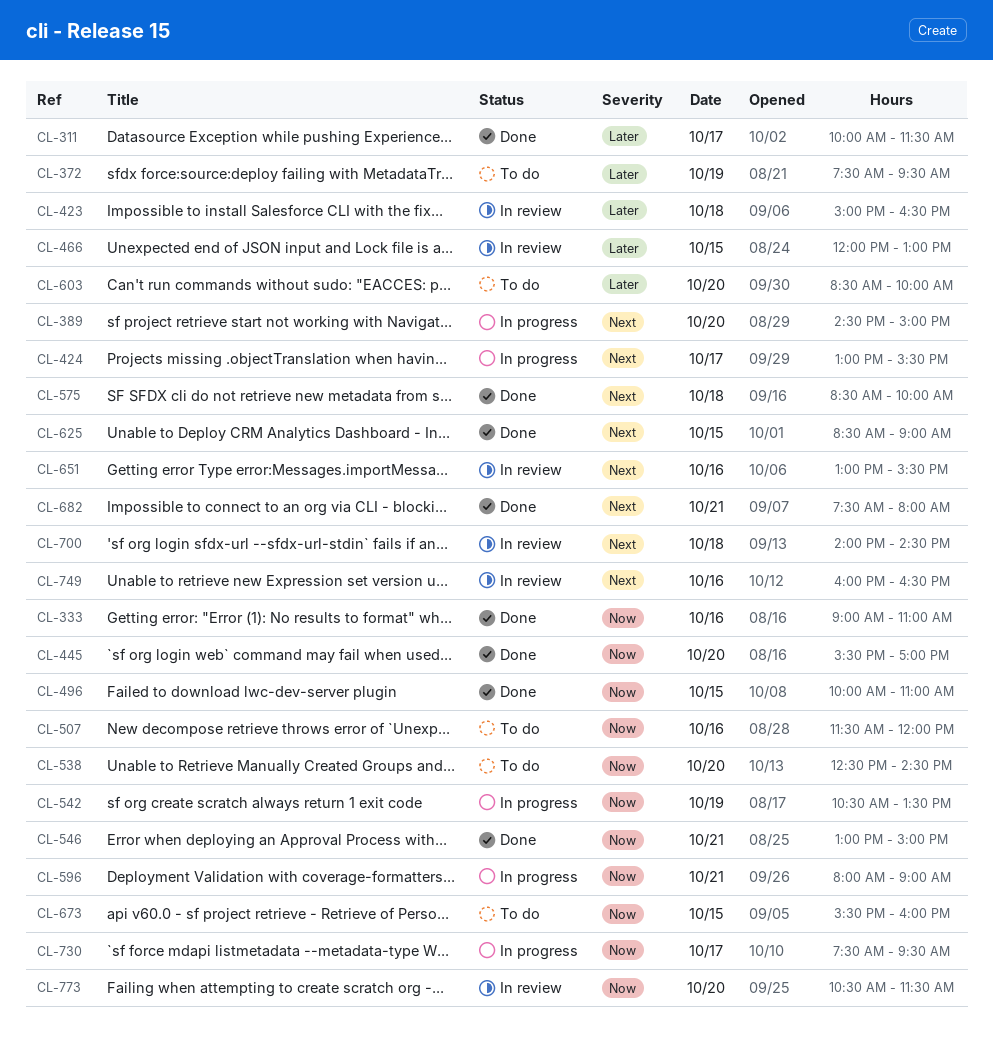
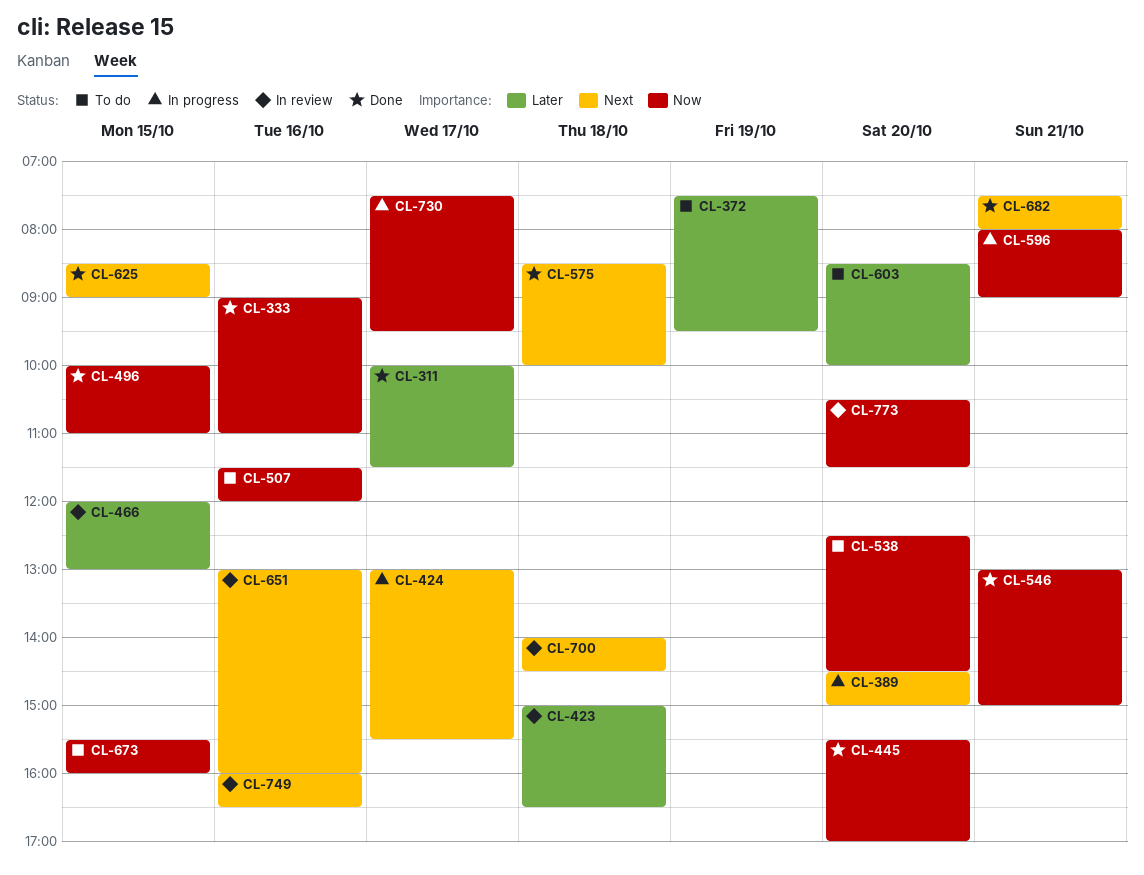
CL-542: present -> none
CL-651, ends: 15:30 -> 16:00

